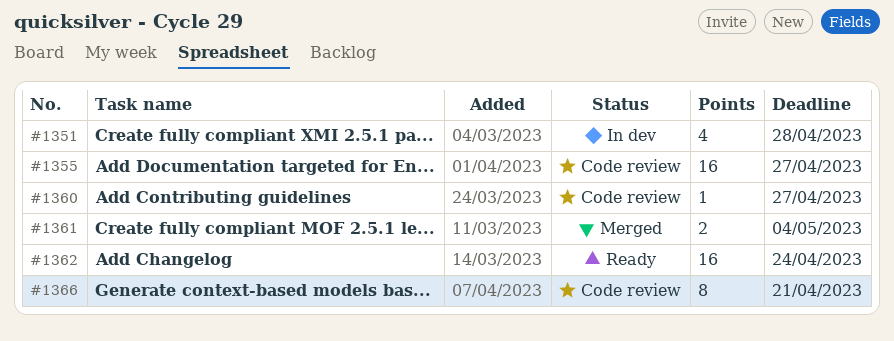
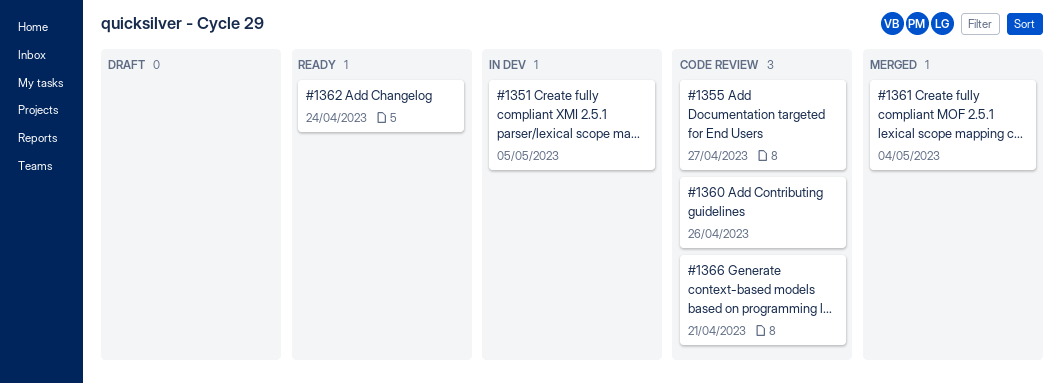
#1351, due: Apr 28 -> May 5
#1360, due: Apr 27 -> Apr 26

